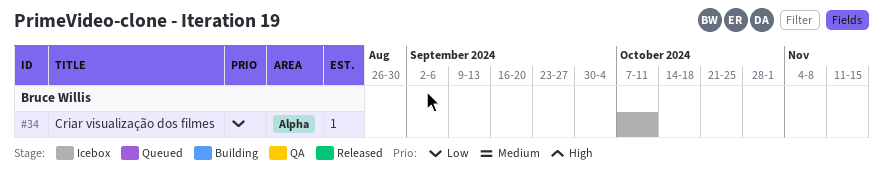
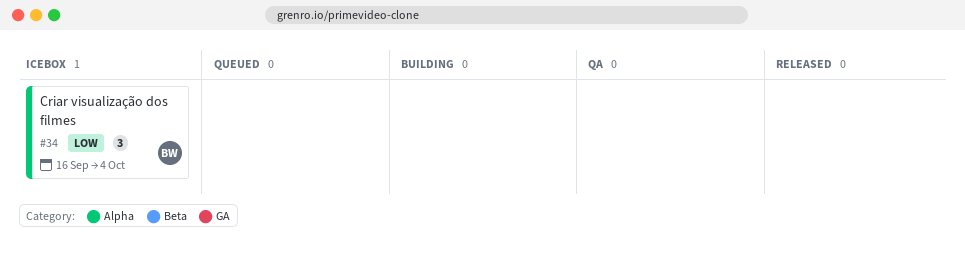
#34, estimate: 1 -> 3
#34, start: Oct 7 -> Sep 16
#34, due: Oct 11 -> Oct 4

